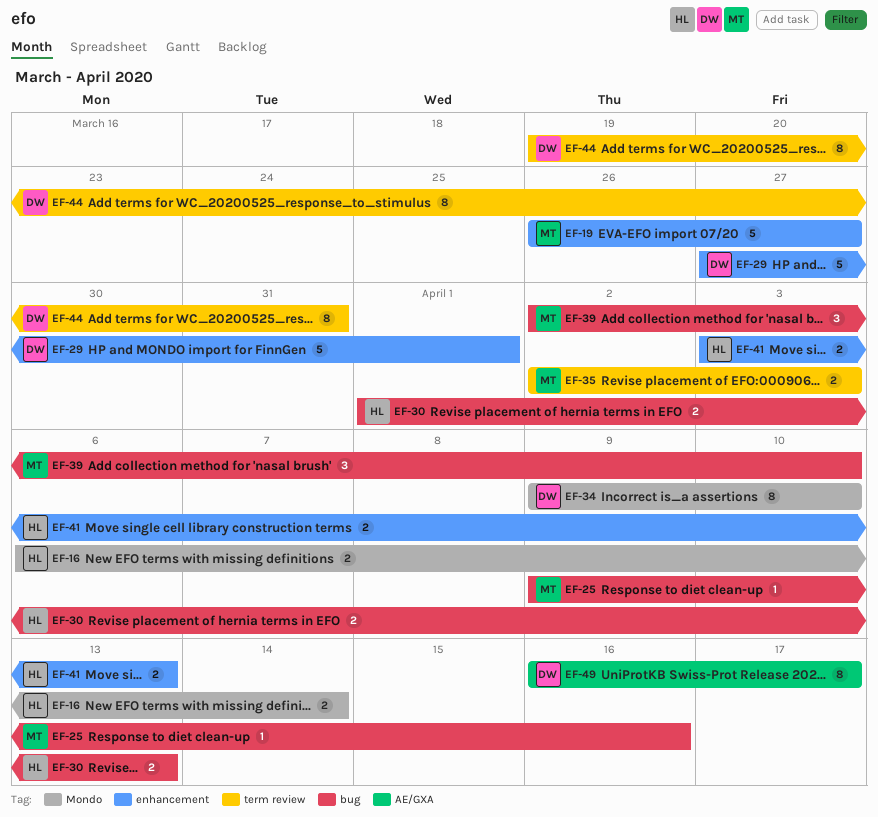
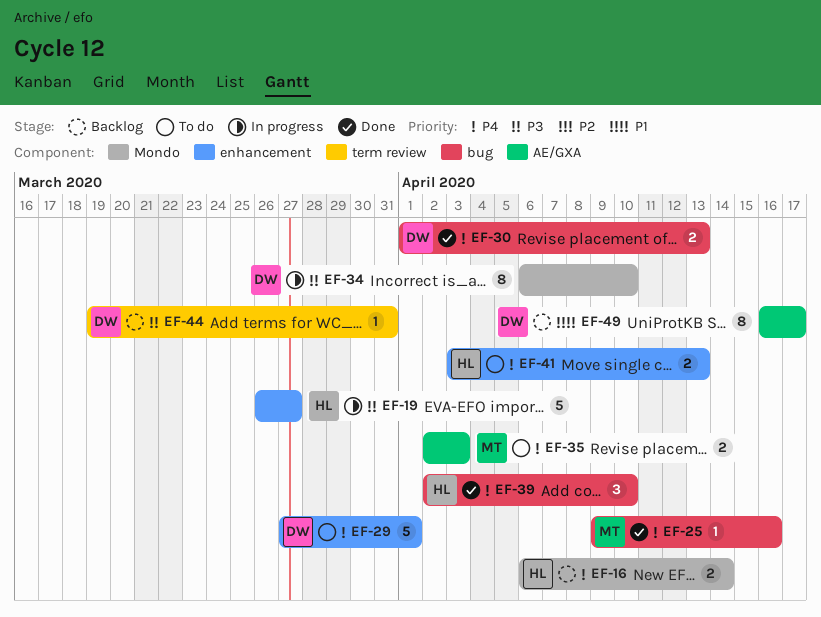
EF-19, owner: MT -> HL
EF-30, owner: HL -> DW
EF-34, start: Apr 9 -> Apr 6
EF-35, label: term review -> AE/GXA
EF-39, owner: MT -> HL
EF-44, estimate: 8 -> 1

